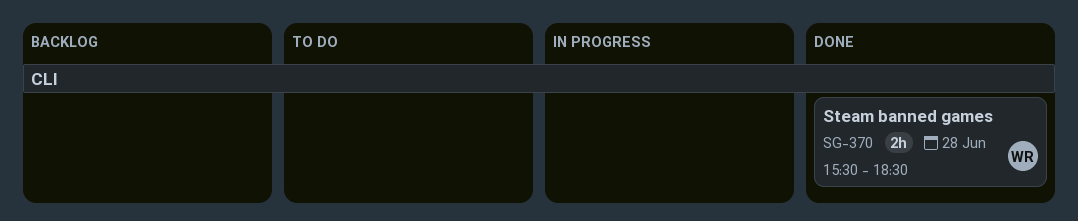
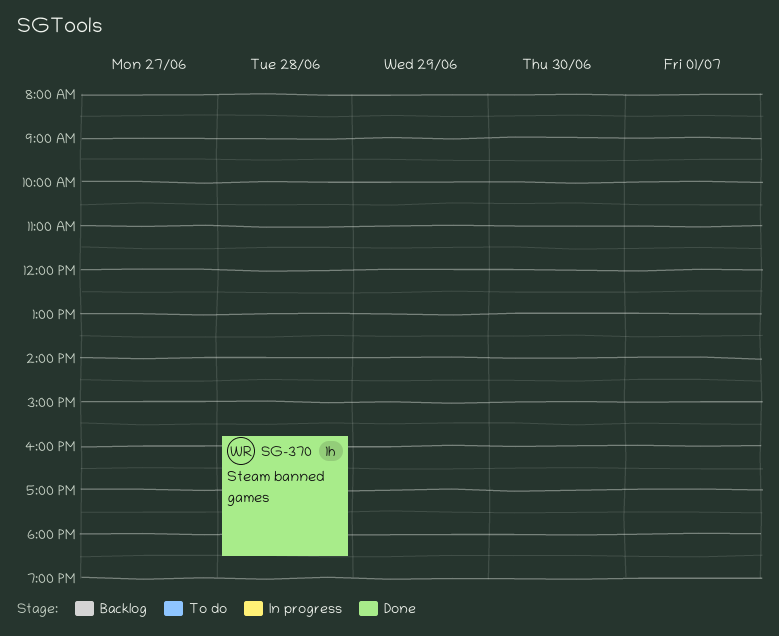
SG-370, estimate: 2h -> 1h
SG-370, begins: 15:30 -> 15:45

